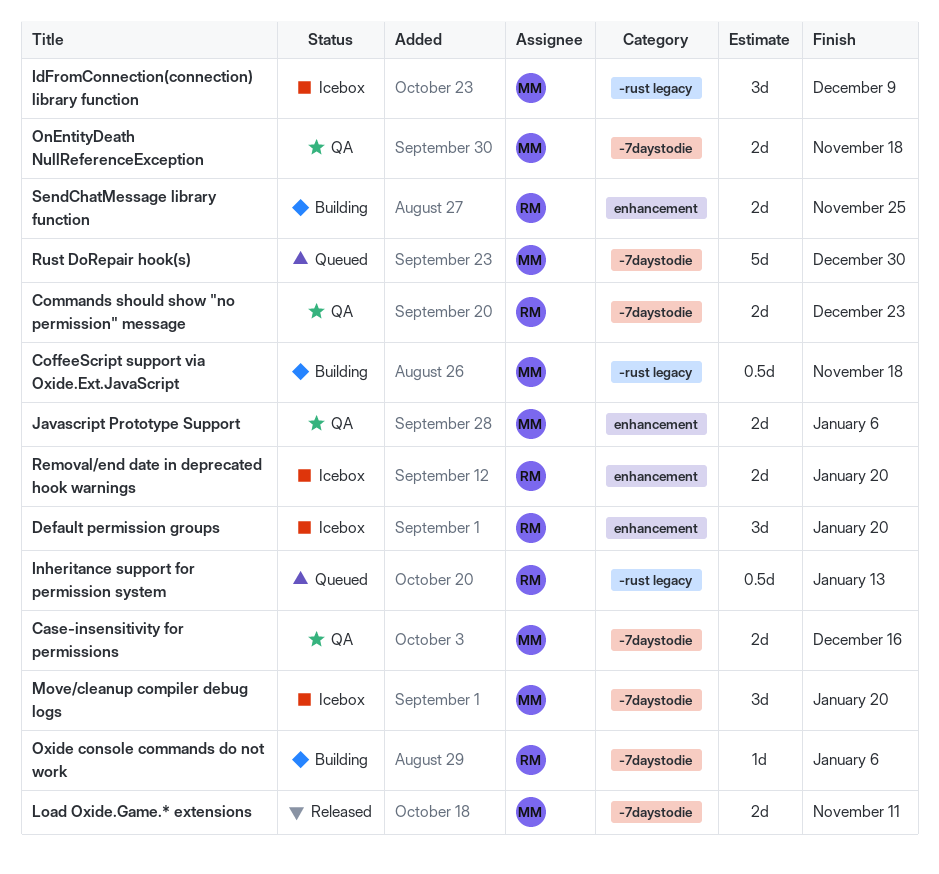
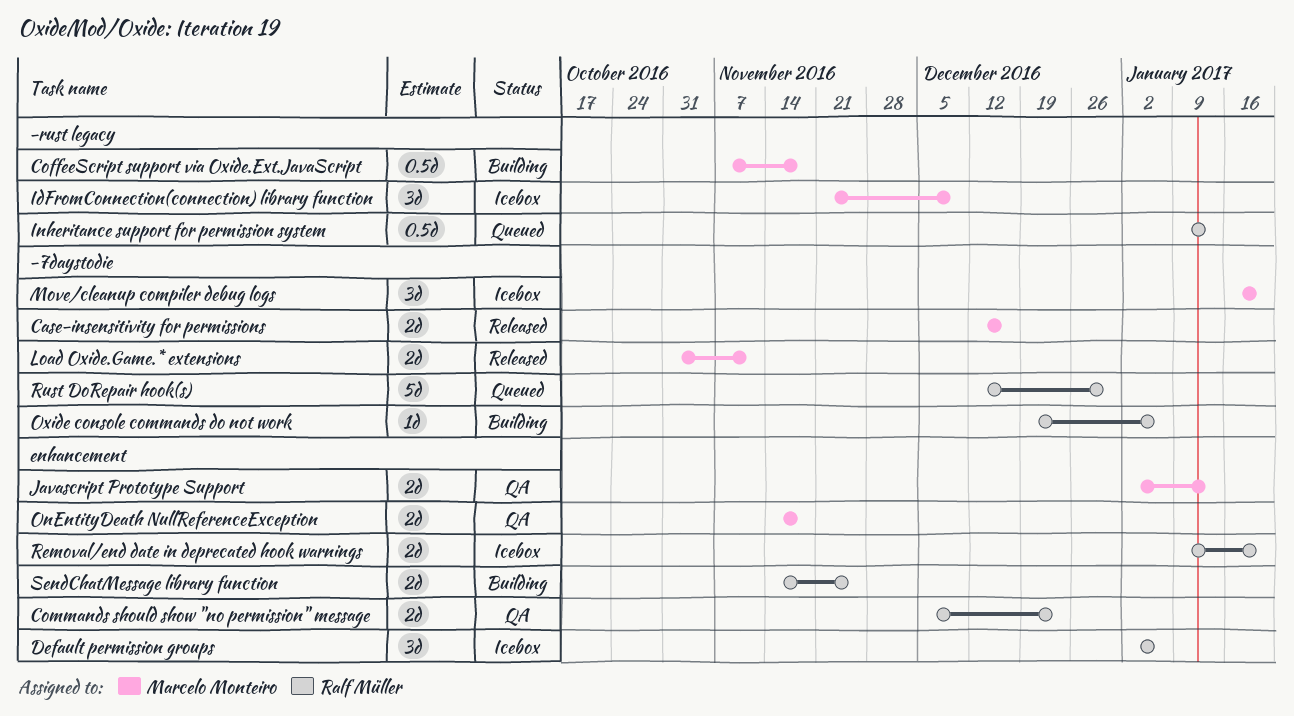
Case-insensitivity for permissions, status: QA -> Released
Commands should show "no permission" message, label: -7daystodie -> enhancement
Default permission groups, due: Jan 20 -> Jan 6
Javascript Prototype Support, due: Jan 6 -> Jan 13
OnEntityDeath NullReferenceException, label: -7daystodie -> enhancement
Rust DoRepair hook(s), owner: Marcelo Monteiro -> Ralf Müller

